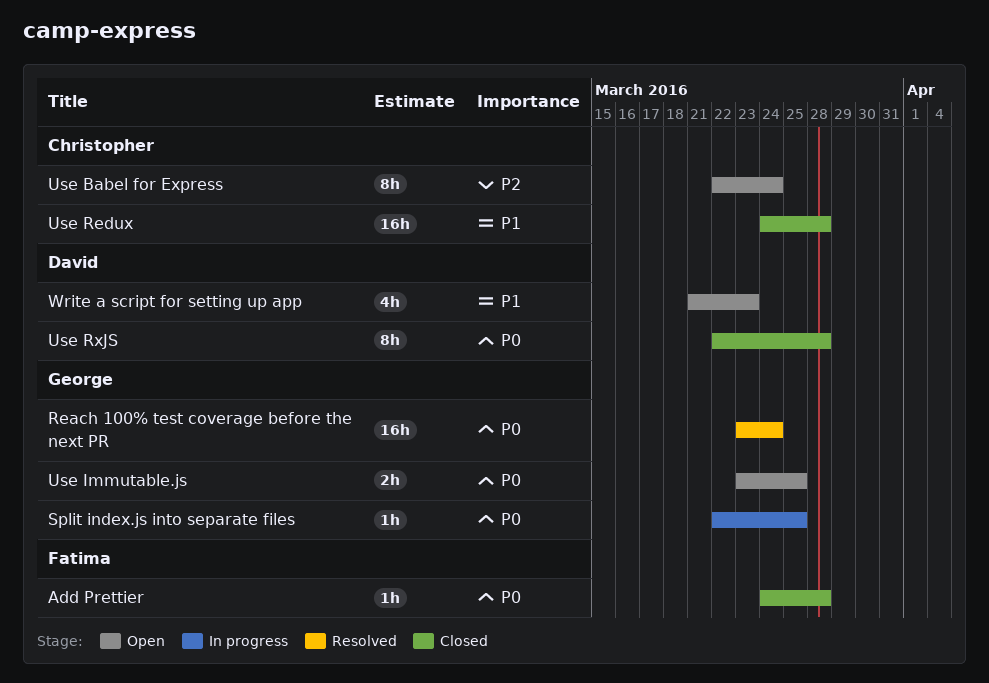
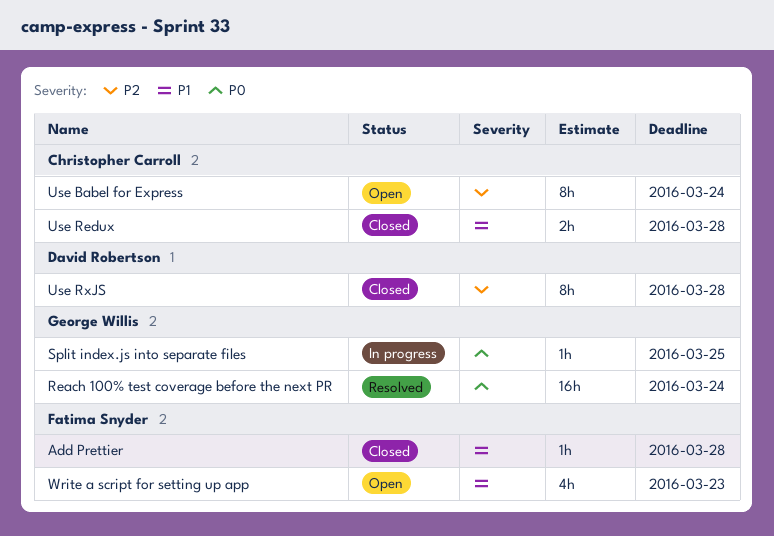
Add Prettier, priority: P0 -> P1
Use Immutable.js: present -> none
Use Redux, estimate: 16h -> 2h
Use RxJS, priority: P0 -> P2
Write a script for setting up app, owner: David Robertson -> Fatima Snyder

